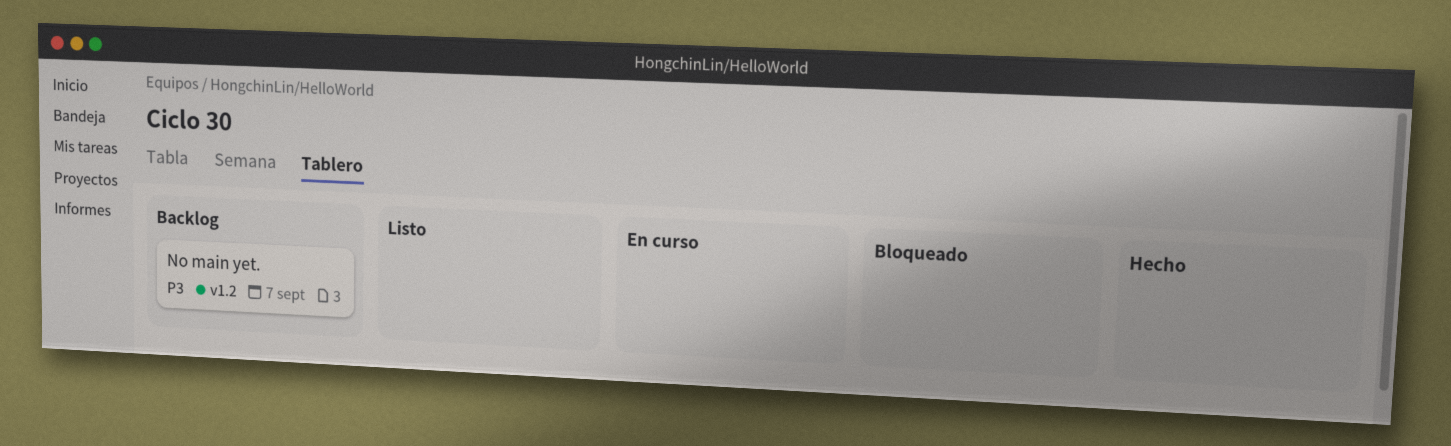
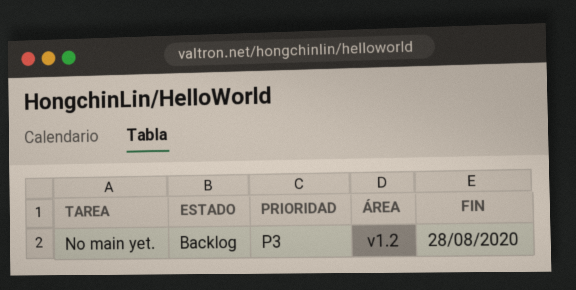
No main yet., due: Sep 7 -> Aug 28

